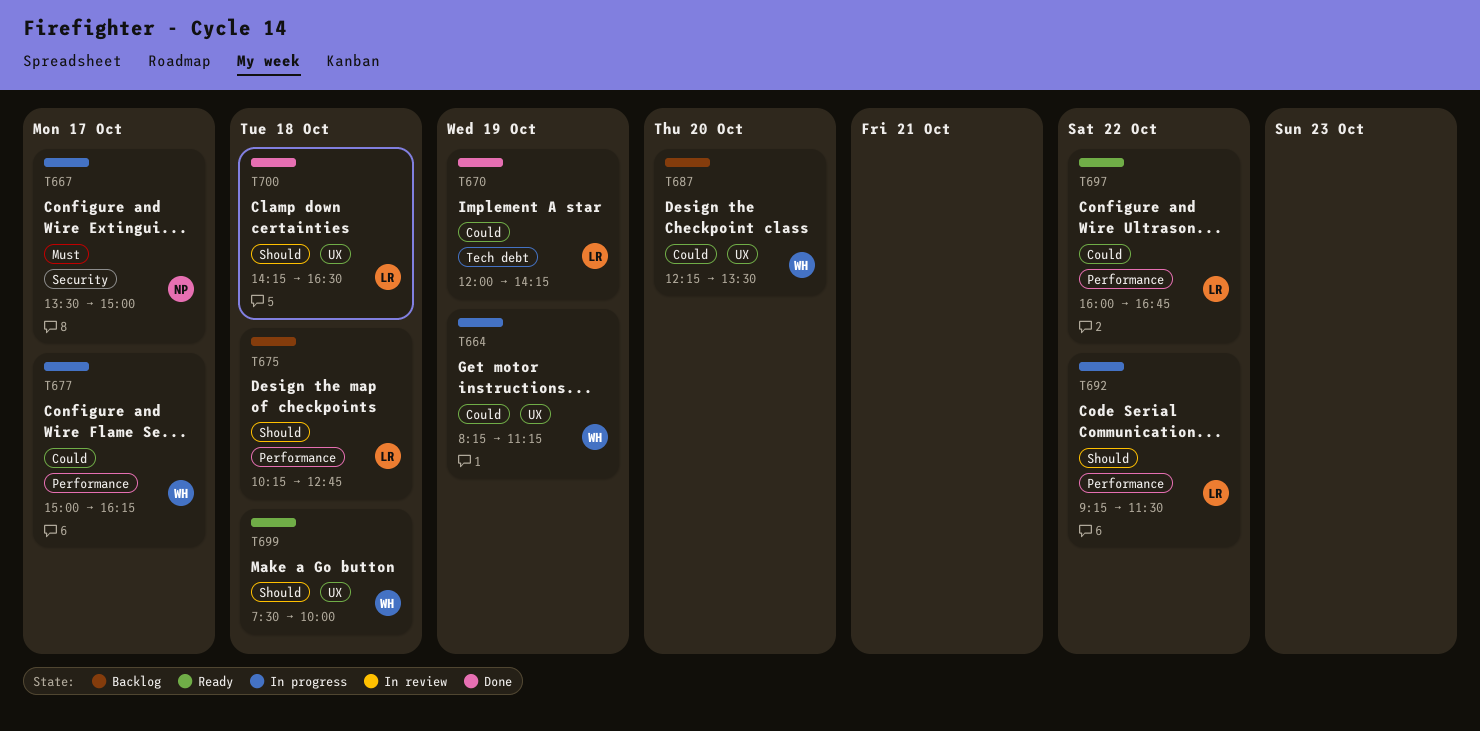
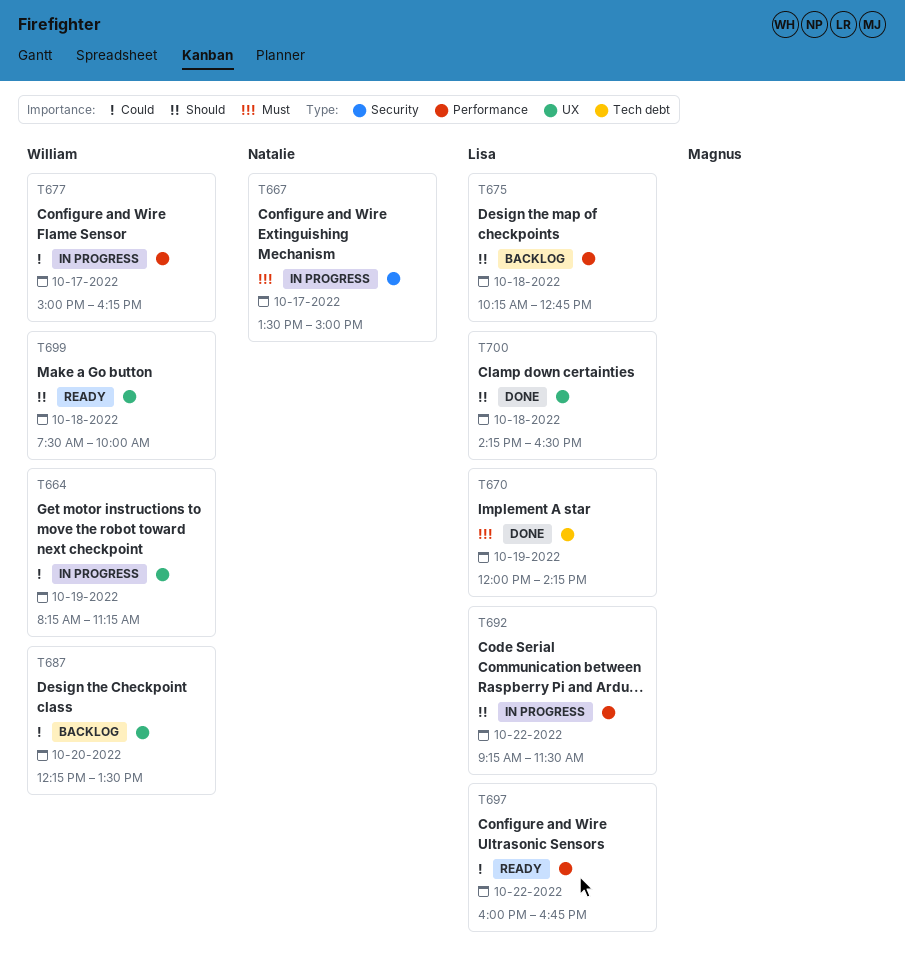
T670, priority: Could -> Must

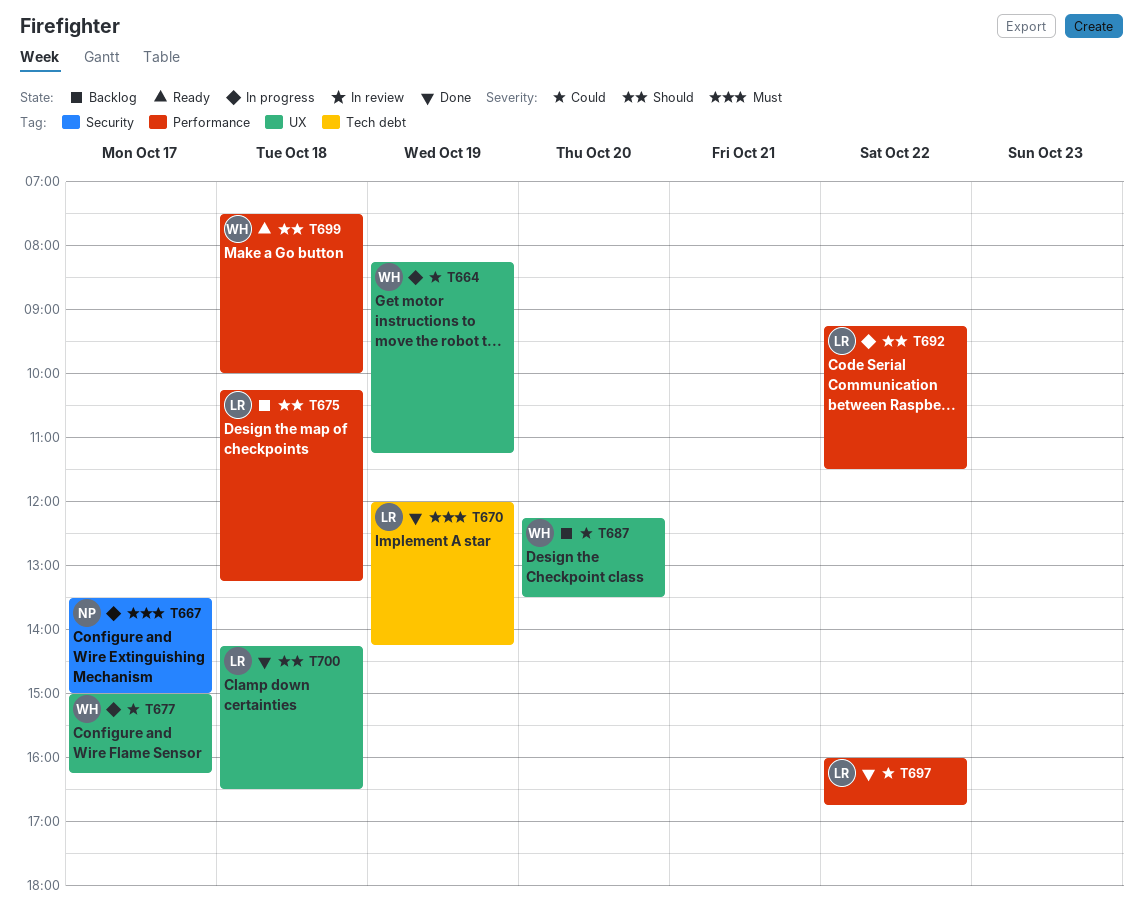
T675, ends: 12:45 -> 13:15
T677, label: Performance -> UX
T697, status: Ready -> Done
T699, label: UX -> Performance

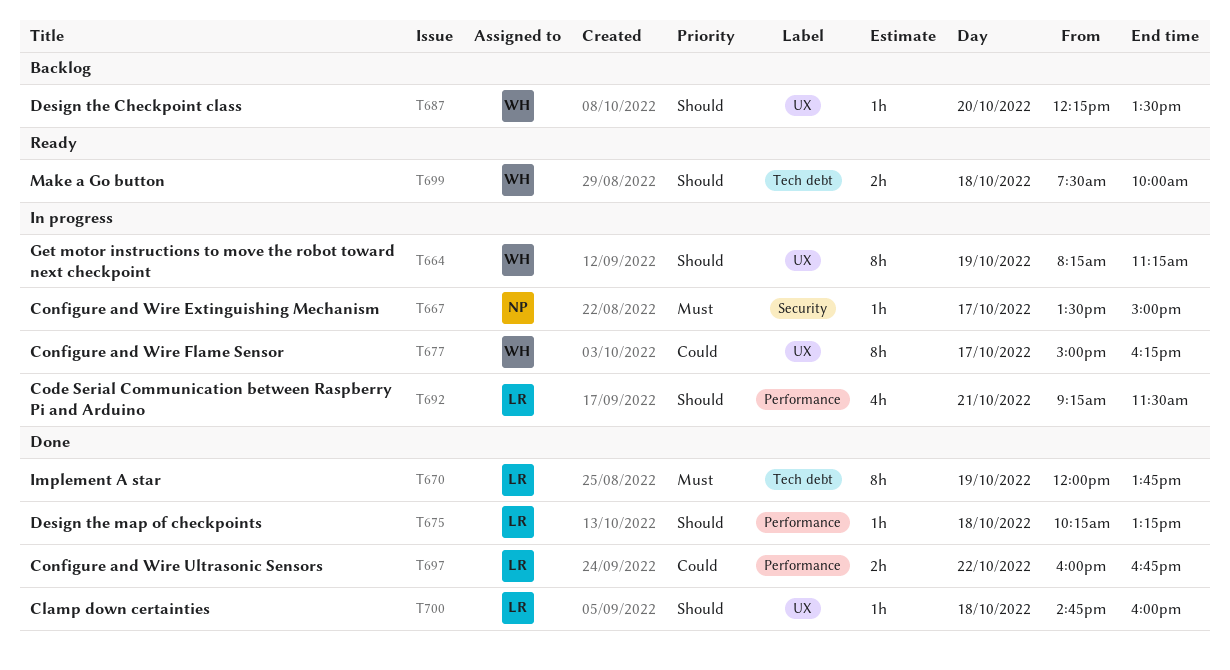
T664, priority: Could -> Should
T670, ends: 14:15 -> 13:45
T675, status: Backlog -> Done
T687, priority: Could -> Should
T692, day: Oct 22 -> Oct 21
T699, label: Performance -> Tech debt
T700, begins: 14:15 -> 14:45
T700, ends: 16:30 -> 16:00

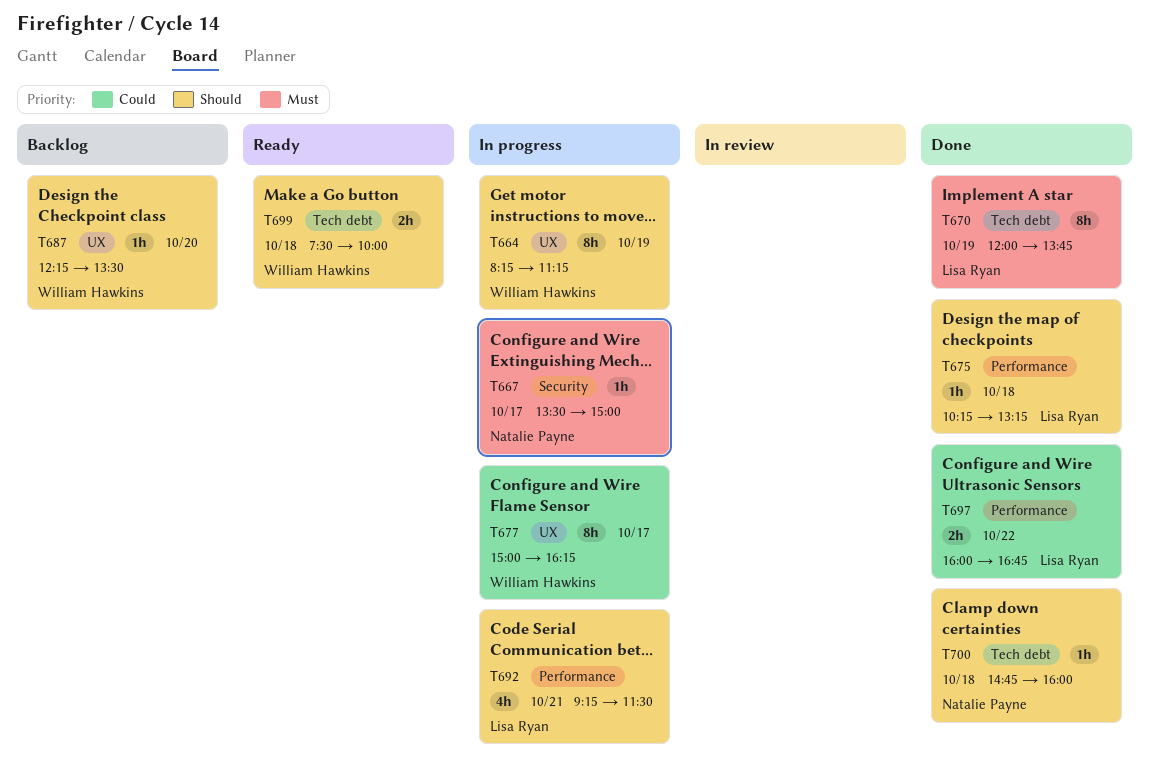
T700, owner: Lisa Ryan -> Natalie Payne
T700, label: UX -> Tech debt

